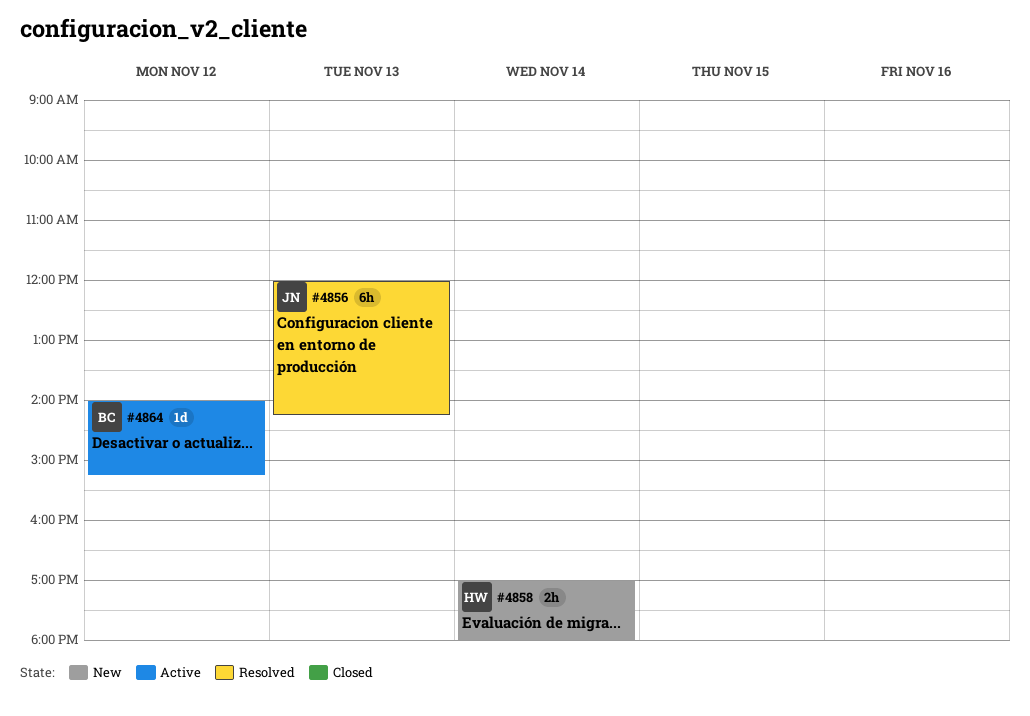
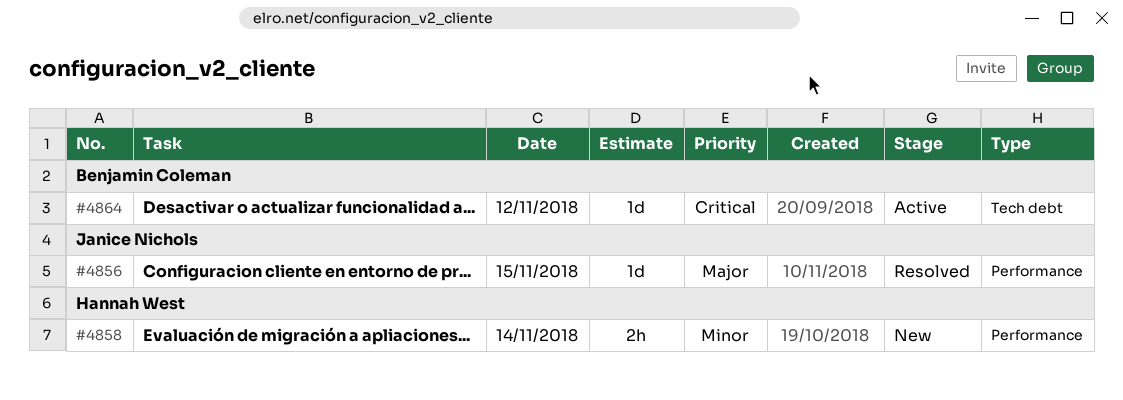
#4856, estimate: 6h -> 1d
#4856, day: Nov 13 -> Nov 15

